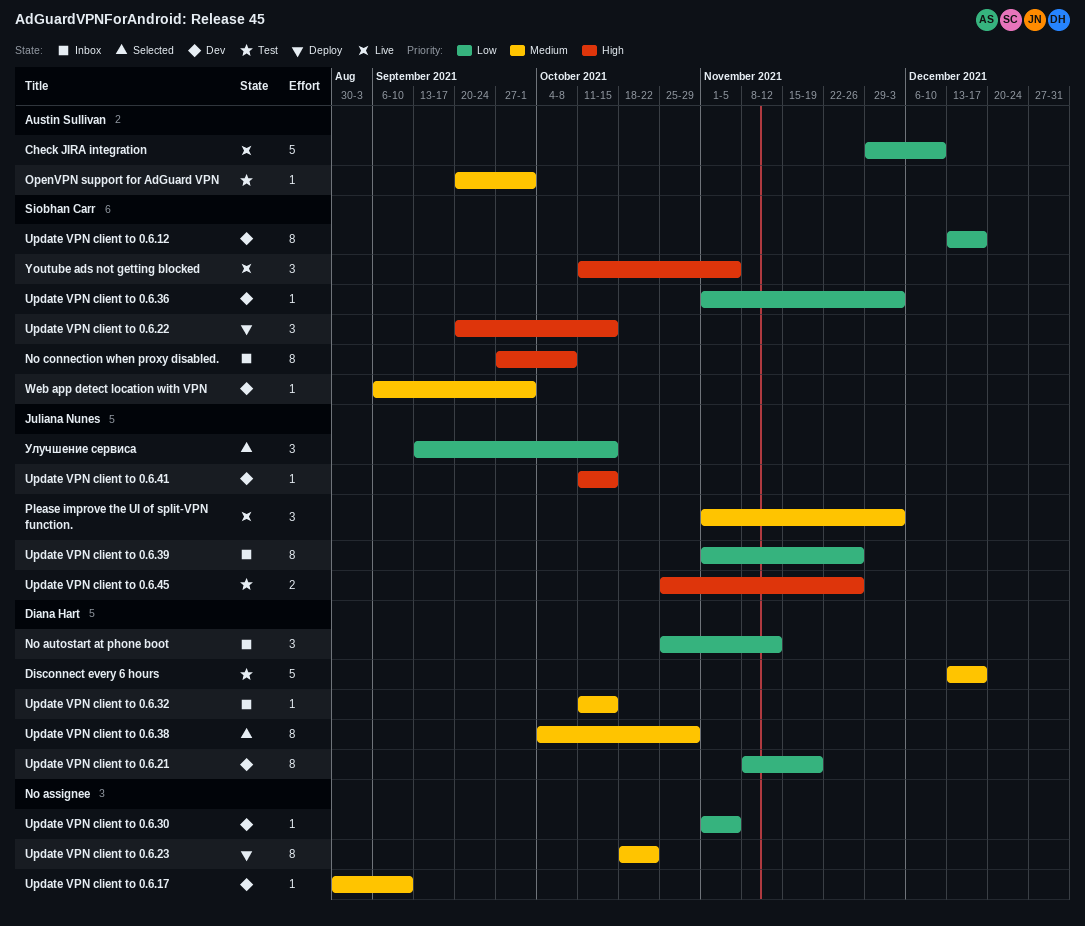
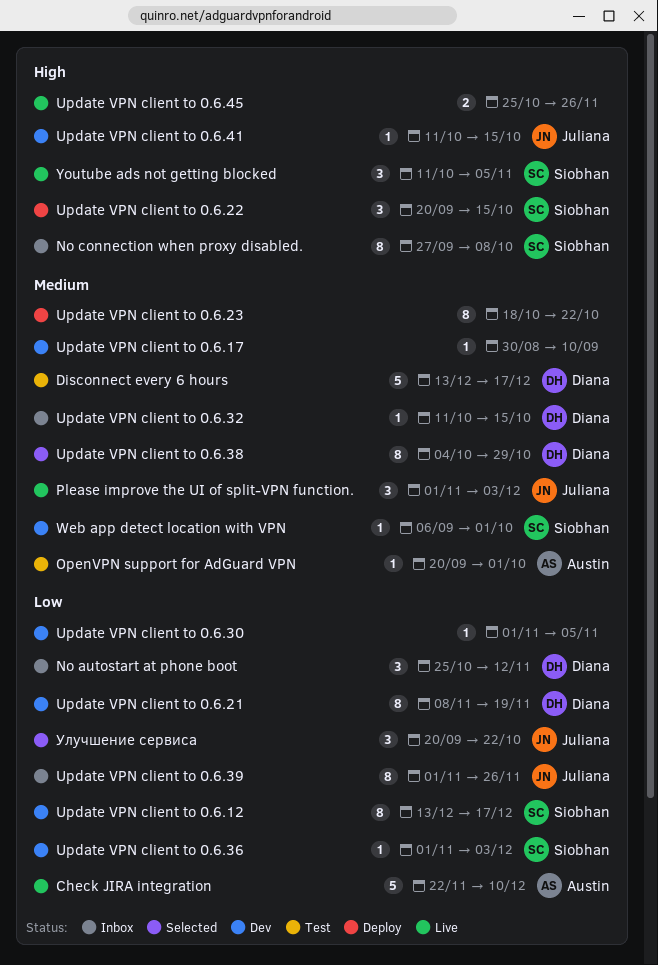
Check JIRA integration, start: Nov 29 -> Nov 22
Update VPN client to 0.6.45, status: Test -> Live
Update VPN client to 0.6.45, owner: Juliana Nunes -> none
Улучшение сервиса, start: Sep 13 -> Sep 20
Улучшение сервиса, due: Oct 15 -> Oct 22

